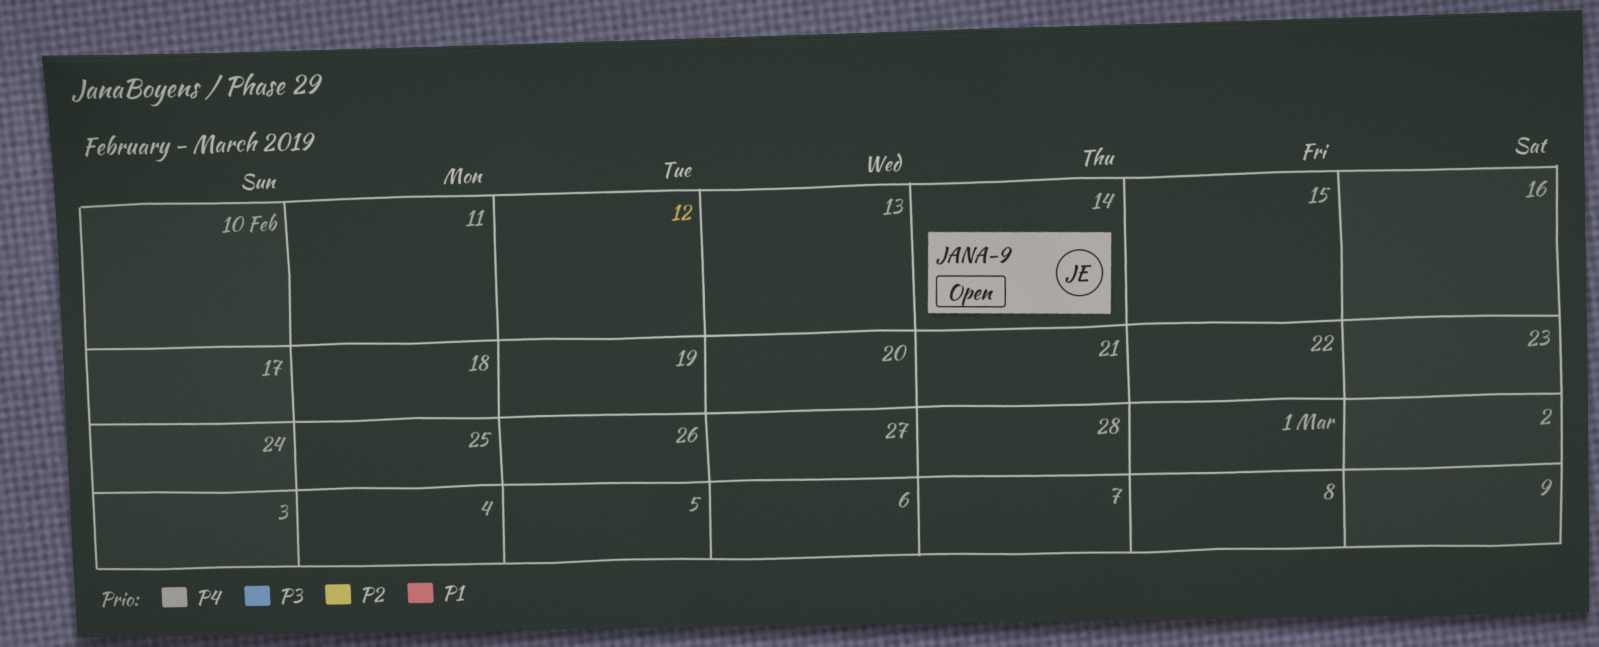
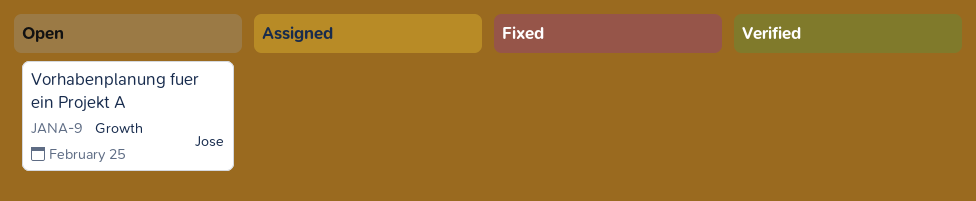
JANA-9, due: Feb 14 -> Feb 25

